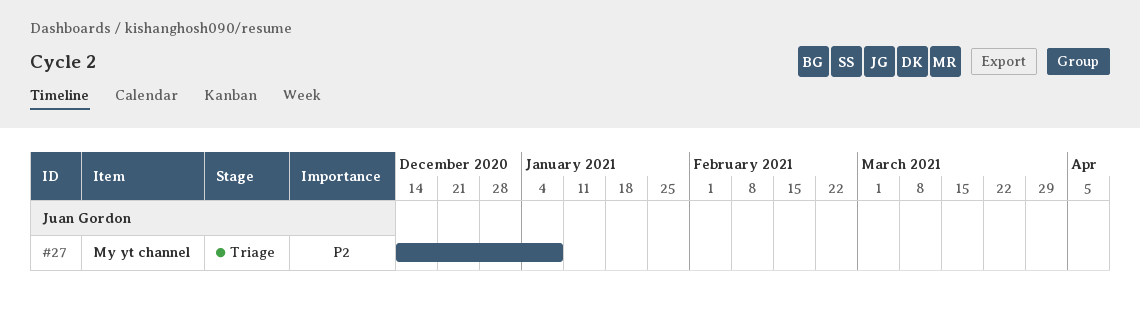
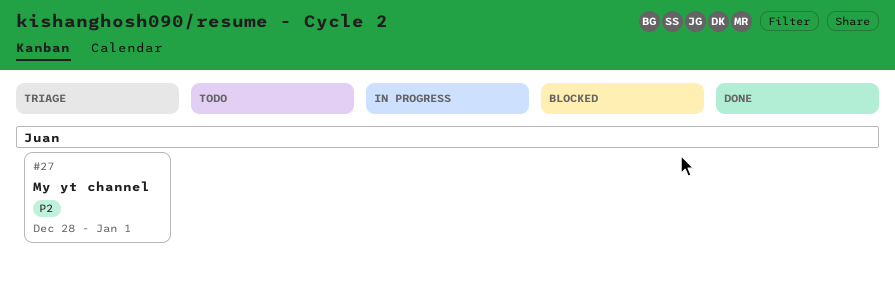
#27, start: Dec 14 -> Dec 28
#27, due: Jan 8 -> Jan 1

